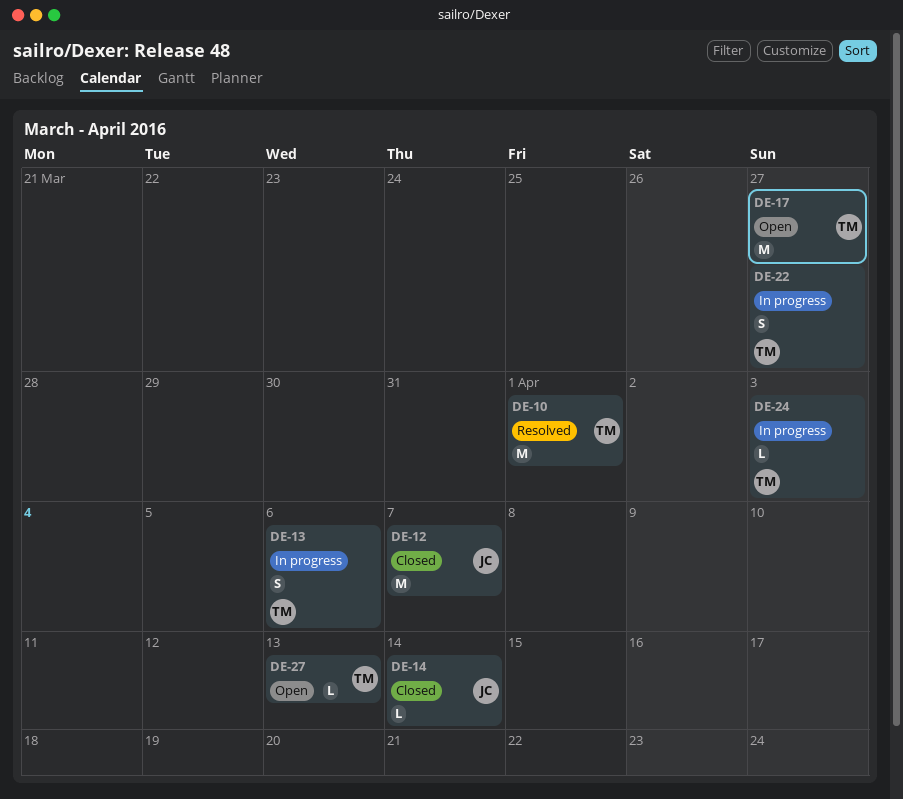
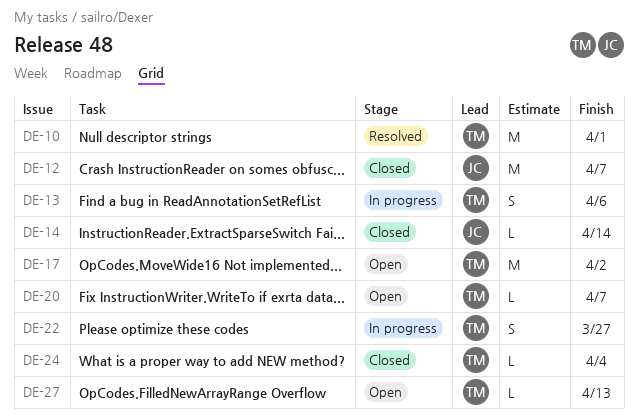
DE-17, due: Mar 27 -> Apr 2
DE-20: none -> present
DE-24, status: In progress -> Closed
DE-24, due: Apr 3 -> Apr 4

